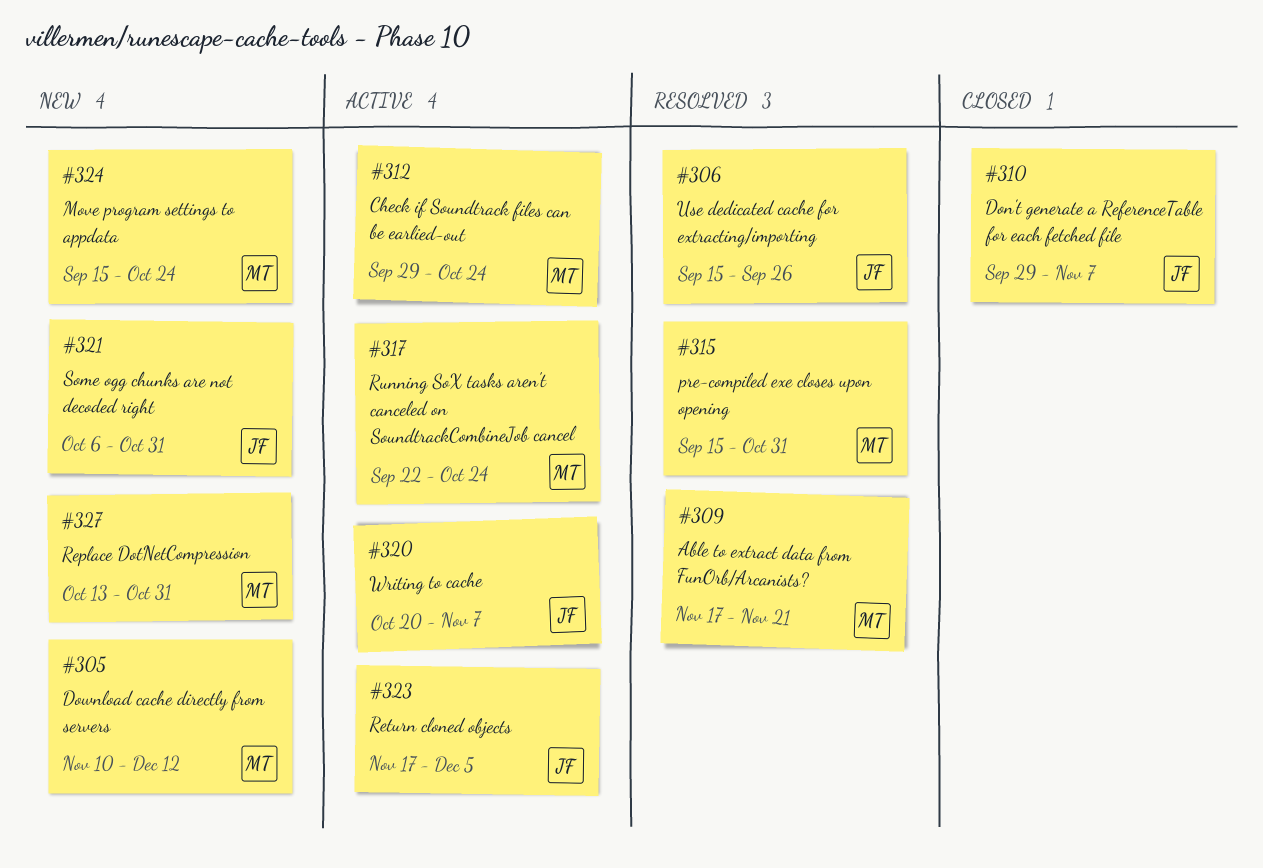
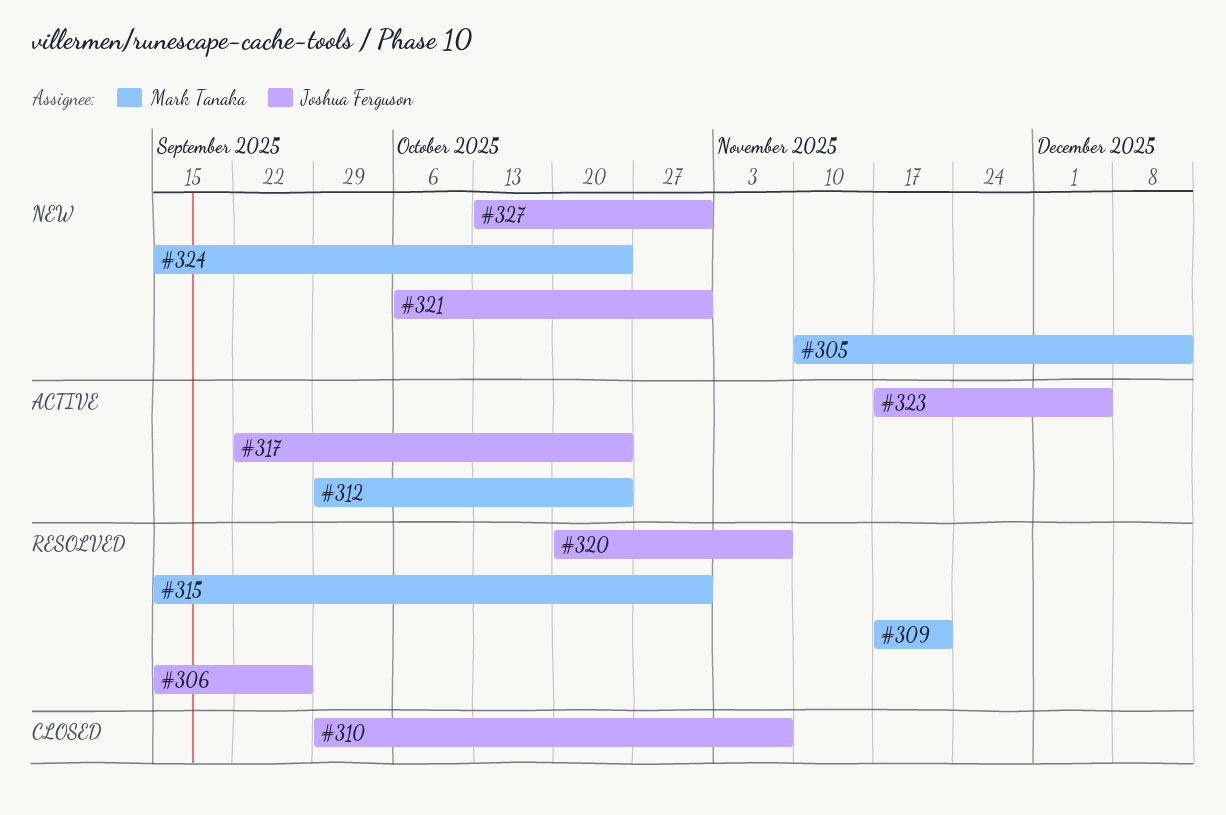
#317, owner: Mark Tanaka -> Joshua Ferguson
#320, status: Active -> Resolved
#327, owner: Mark Tanaka -> Joshua Ferguson

